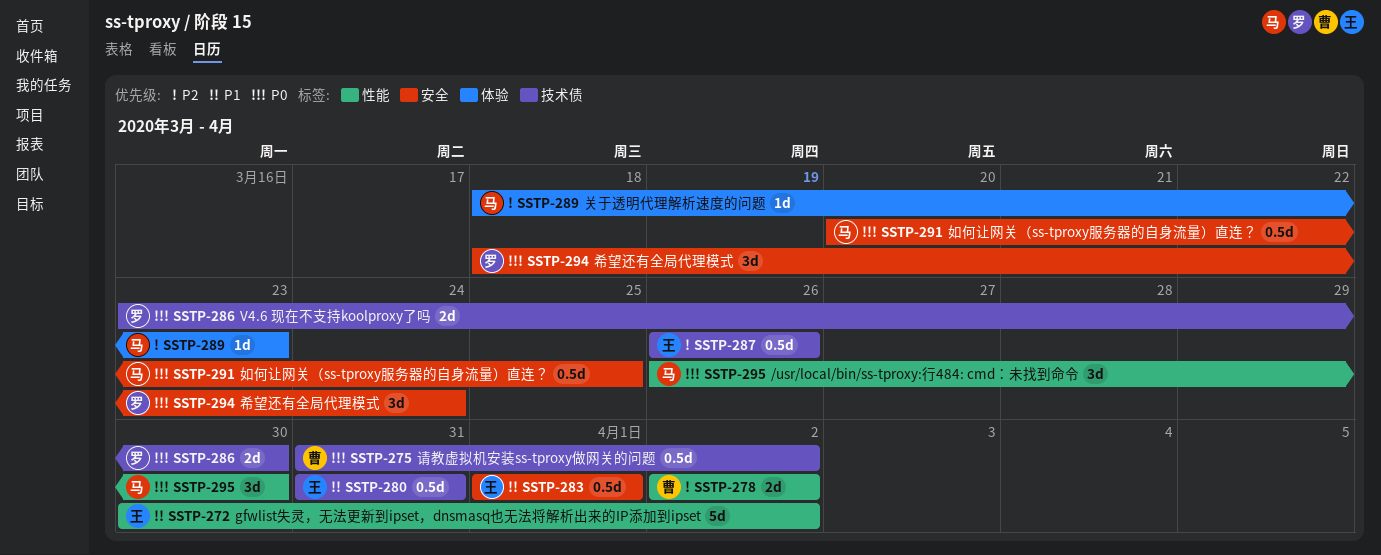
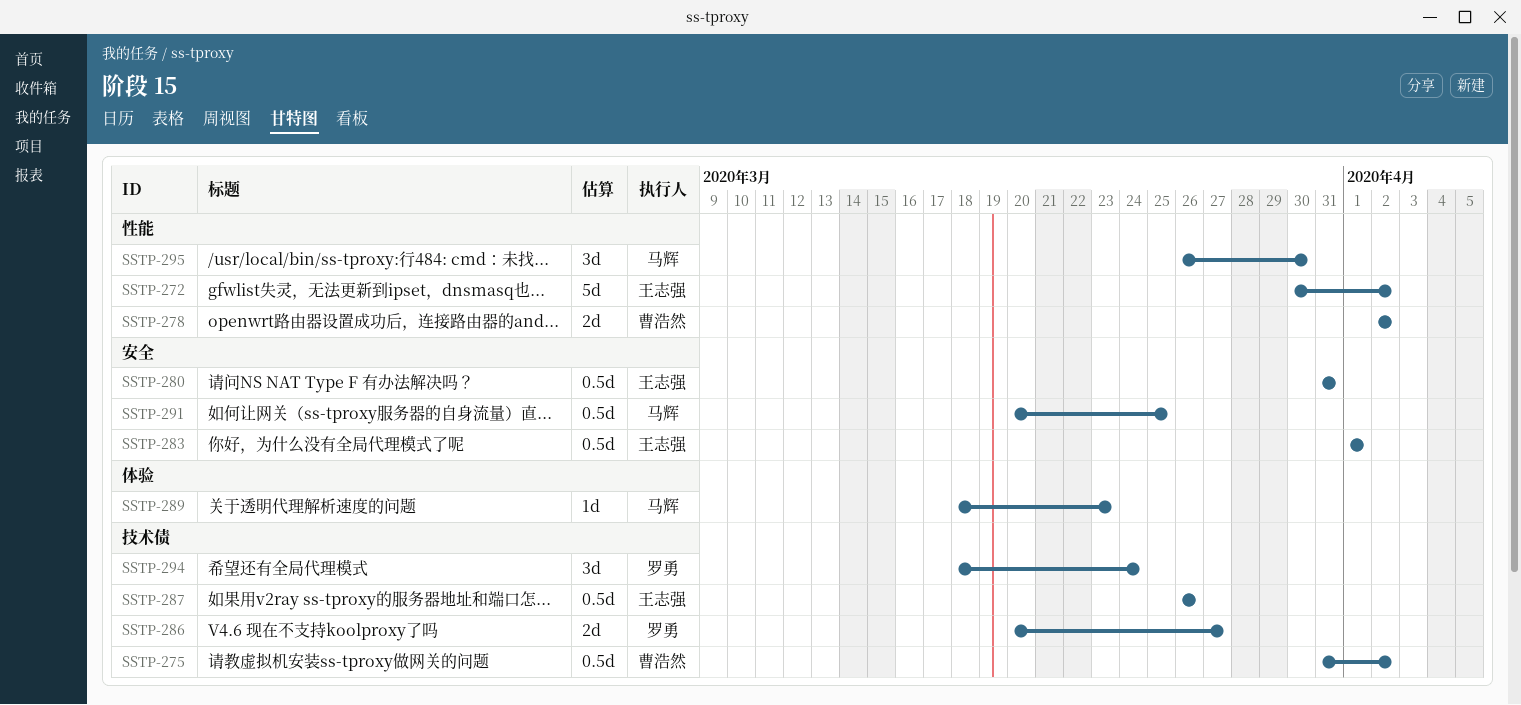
SSTP-280, label: 技术债 -> 安全
SSTP-286, start: Mar 23 -> Mar 20
SSTP-286, due: Mar 30 -> Mar 27
SSTP-294, label: 安全 -> 技术债

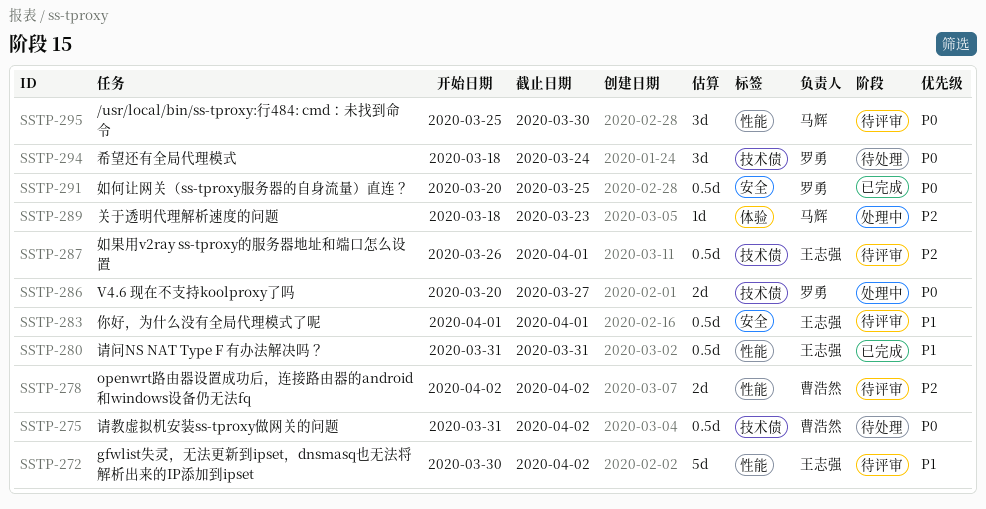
SSTP-280, label: 安全 -> 性能
SSTP-287, due: Mar 26 -> Apr 1
SSTP-291, owner: 马辉 -> 罗勇
SSTP-295, start: Mar 26 -> Mar 25

